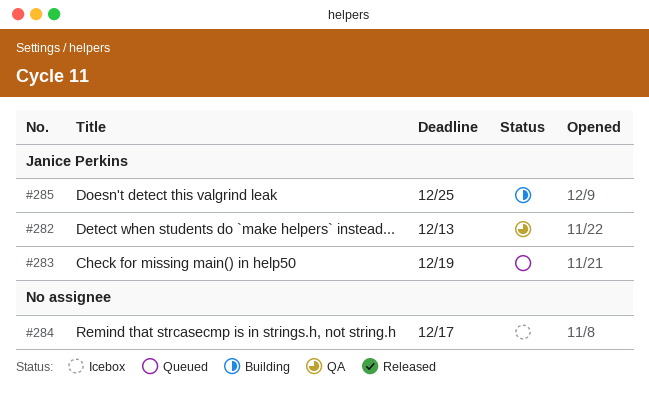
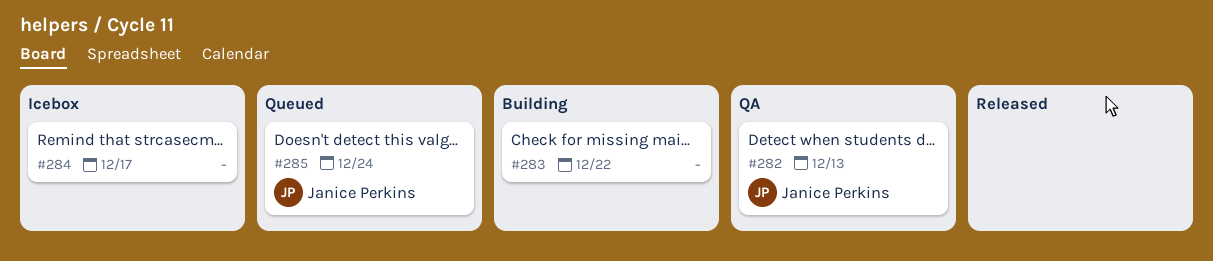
#283, status: Queued -> Building
#283, owner: Janice Perkins -> none
#283, due: Dec 19 -> Dec 22
#285, status: Building -> Queued
#285, due: Dec 25 -> Dec 24

